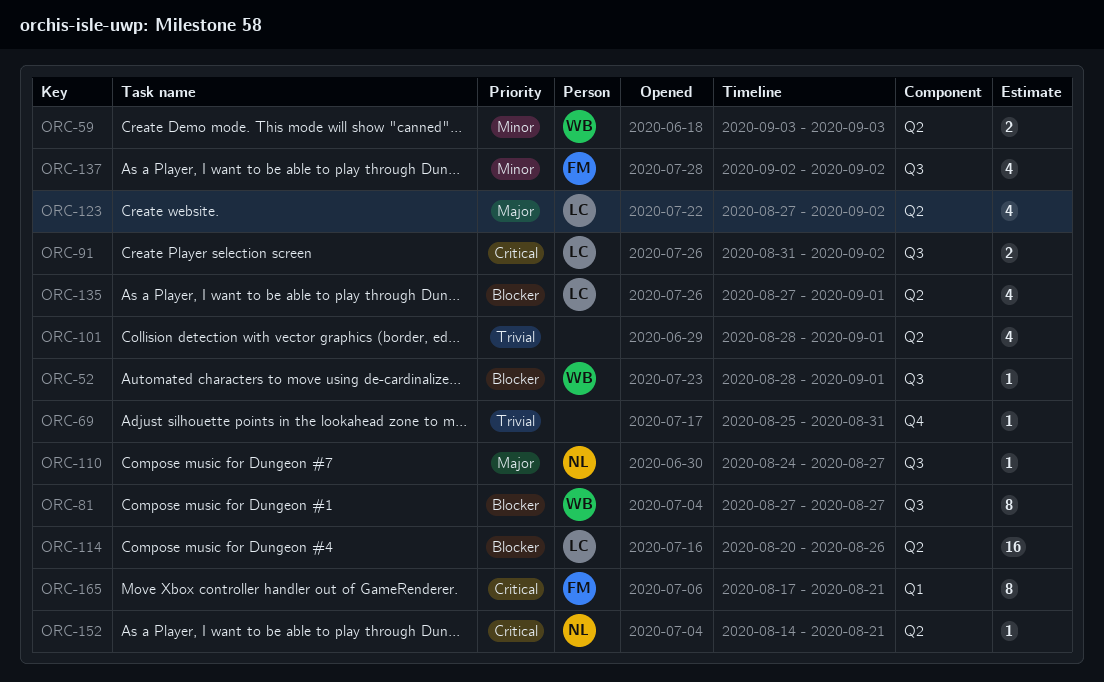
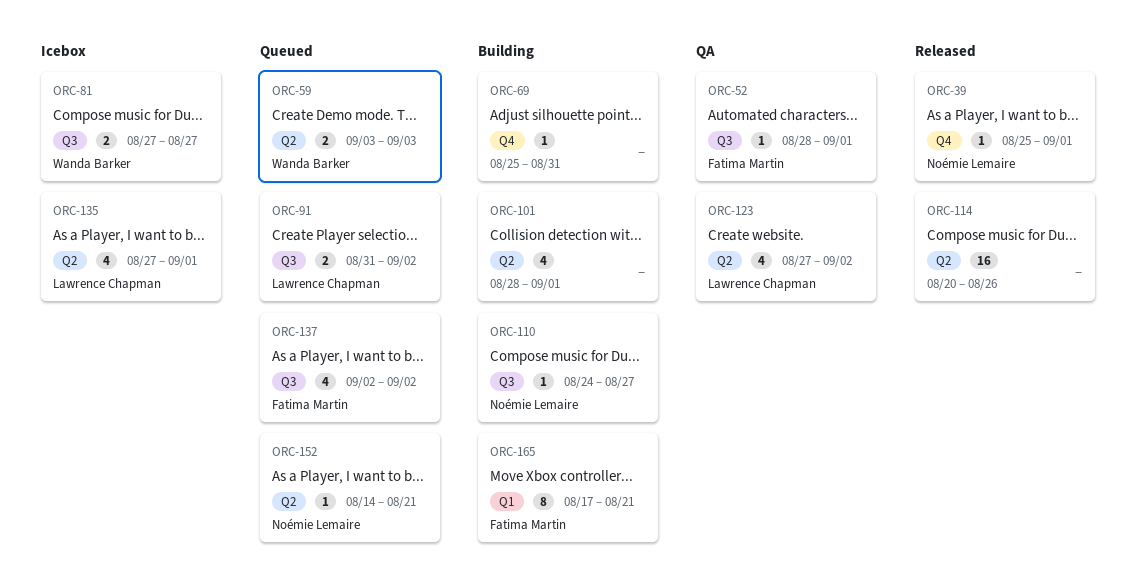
ORC-39: none -> present
ORC-52, owner: Wanda Barker -> Fatima Martin
ORC-81, estimate: 8 -> 2
ORC-114, owner: Lawrence Chapman -> none

